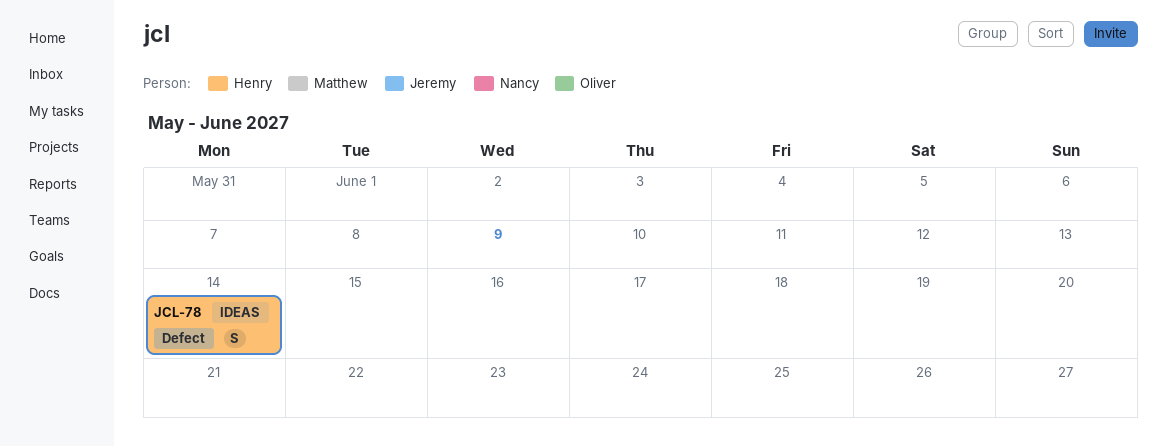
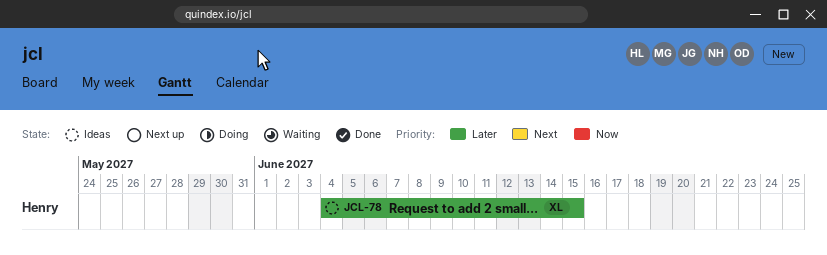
JCL-78, estimate: S -> XL
JCL-78, due: Jun 14 -> Jun 15

